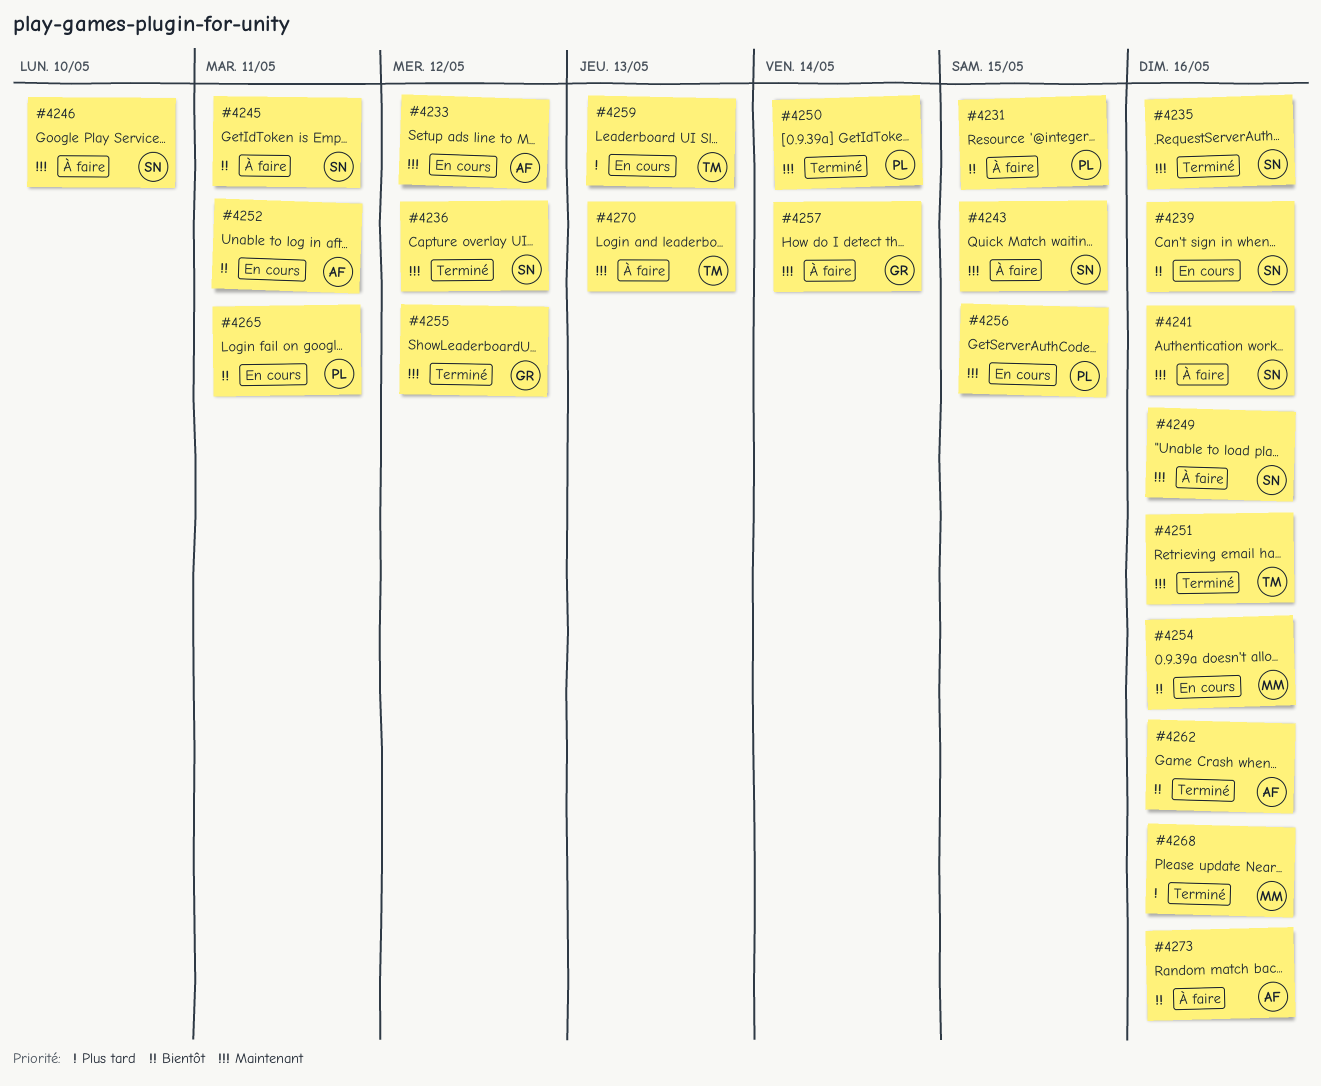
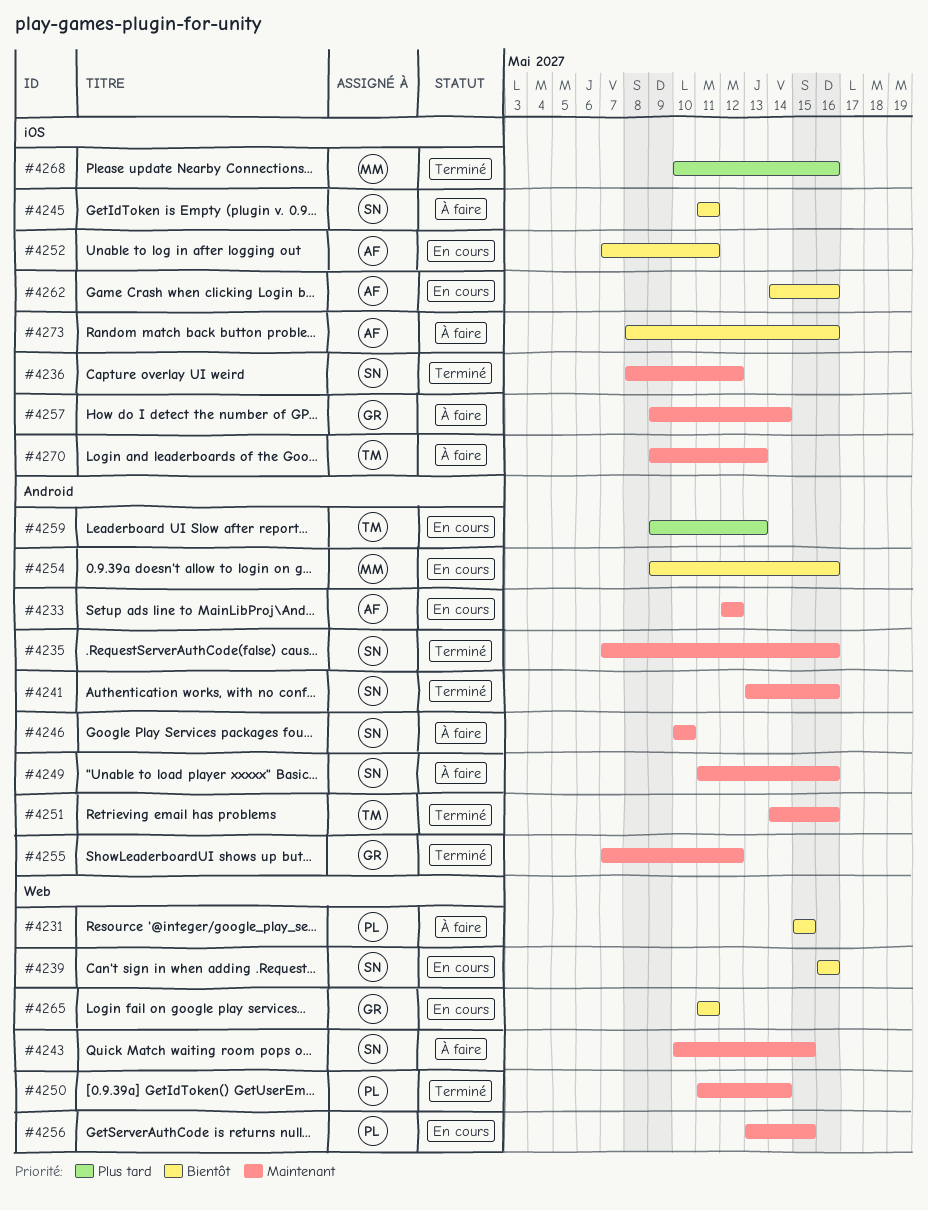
#4241, status: À faire -> Terminé
#4262, status: Terminé -> En cours
#4265, owner: PL -> GR

